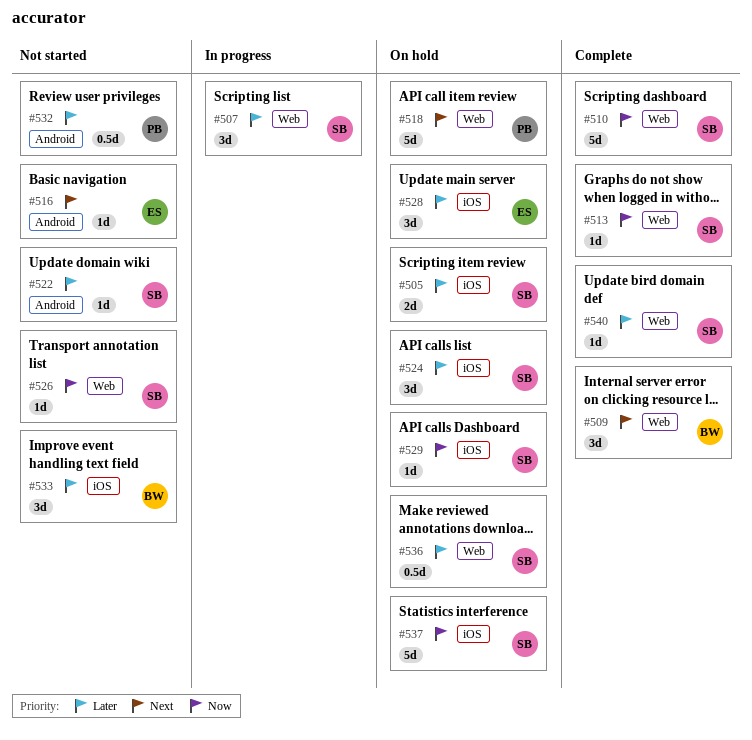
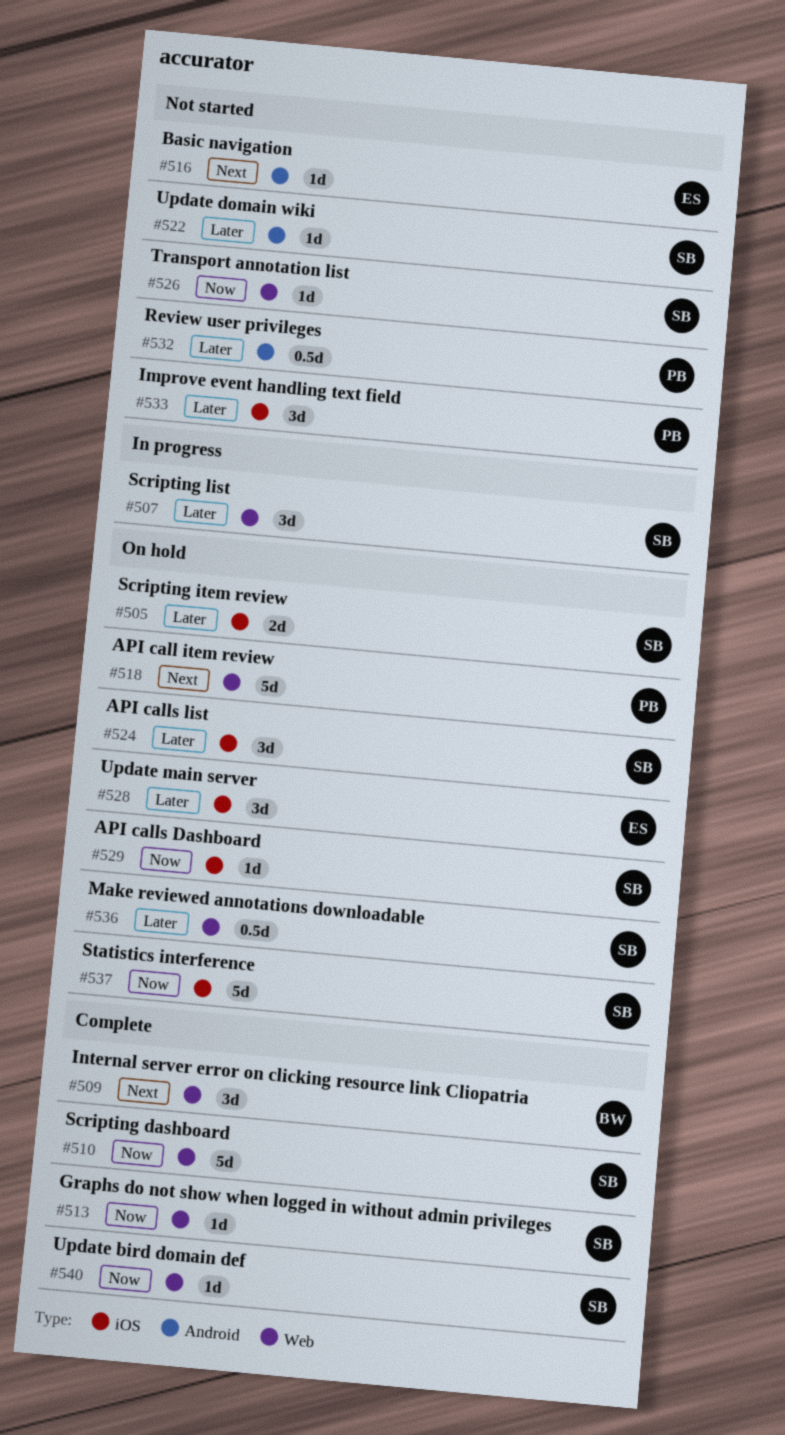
#533, owner: BW -> PB
#540, priority: Later -> Now

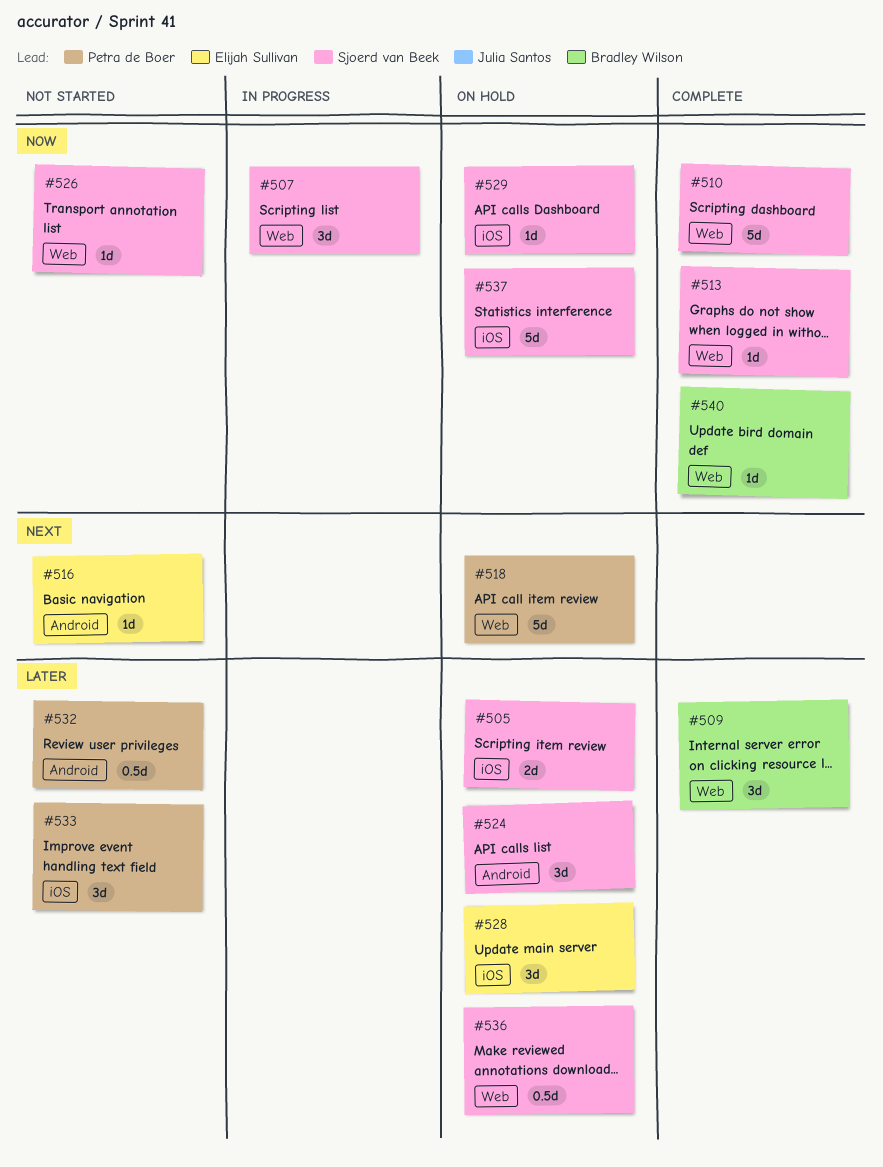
#507, priority: Later -> Now
#509, priority: Next -> Later
#522: present -> none
#524, label: iOS -> Android
#540, owner: Sjoerd van Beek -> Bradley Wilson

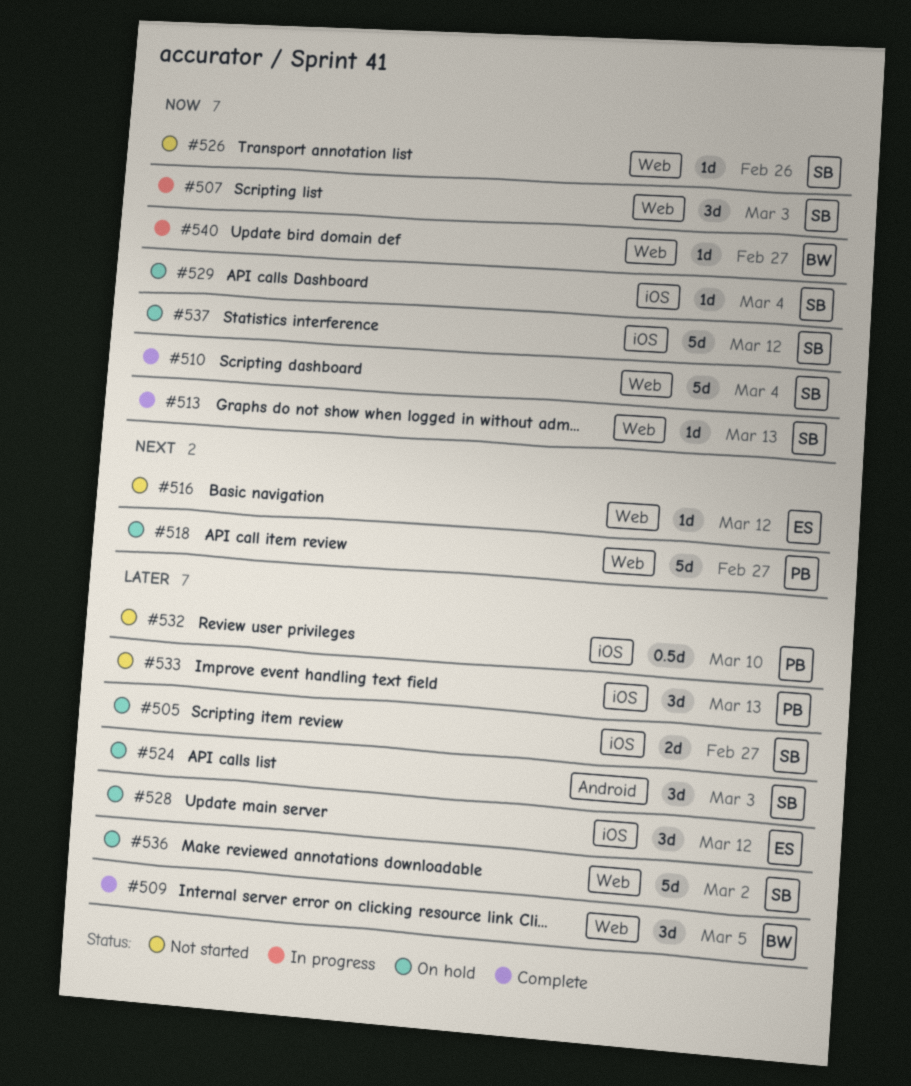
#516, label: Android -> Web
#532, label: Android -> iOS
#536, estimate: 0.5d -> 5d
#540, status: Complete -> In progress

